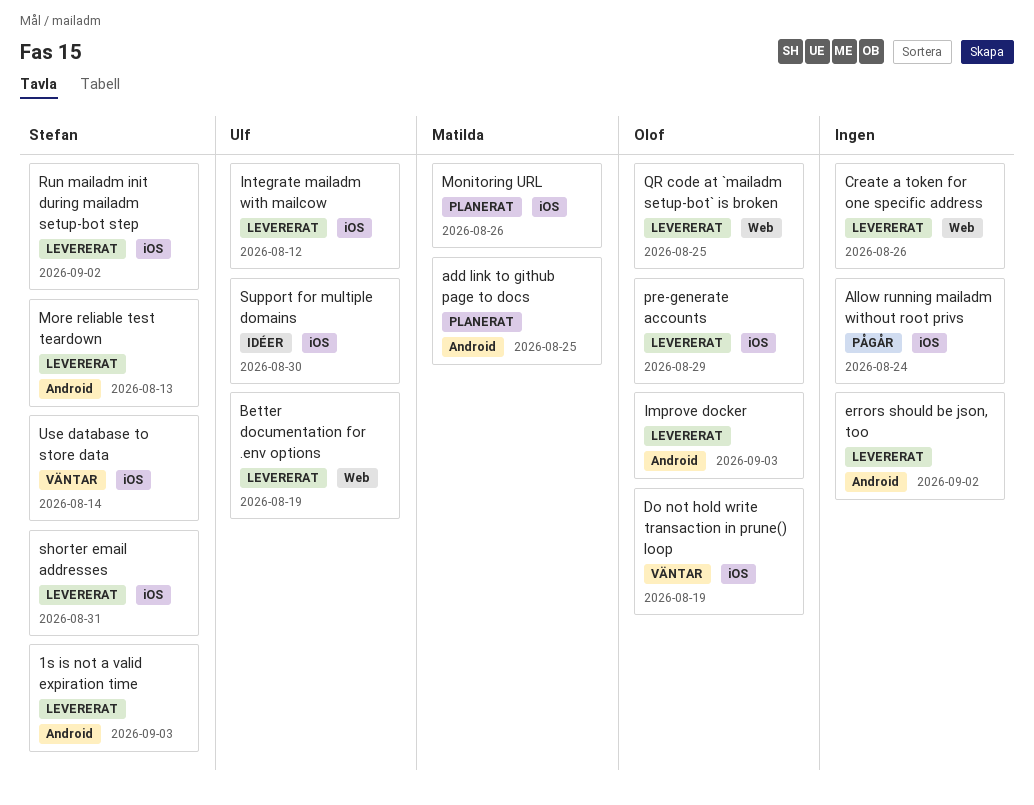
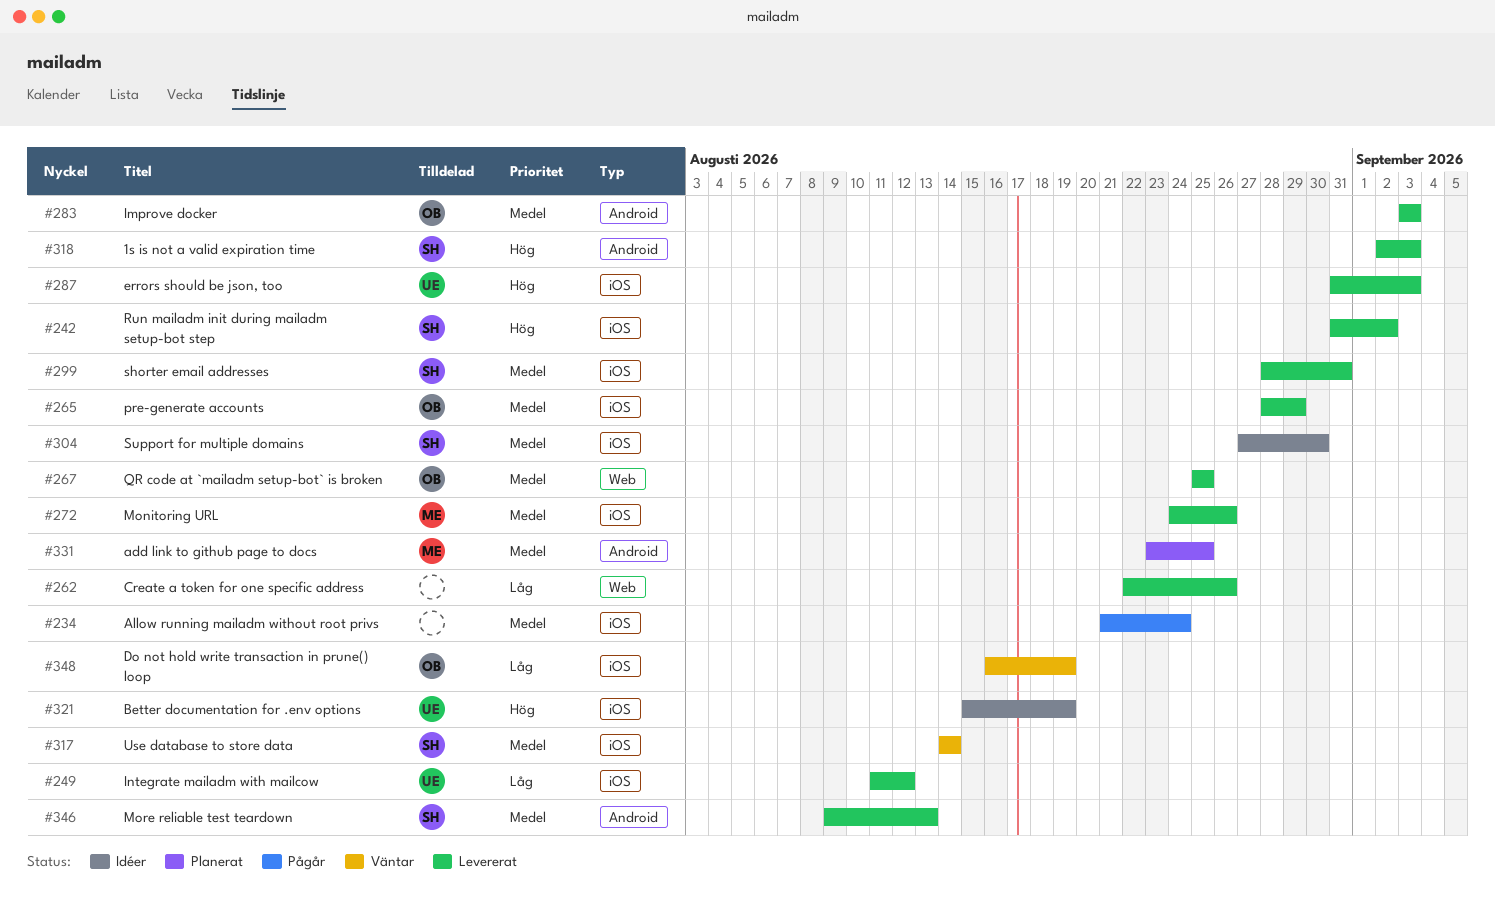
Better documentation for .env options, status: Levererat -> Idéer
Better documentation for .env options, label: Web -> iOS
errors should be json, too, owner: none -> Ulf
errors should be json, too, label: Android -> iOS
errors should be json, too, due: Sep 2 -> Sep 3
Monitoring URL, status: Planerat -> Levererat
Support for multiple domains, owner: Ulf -> Stefan

